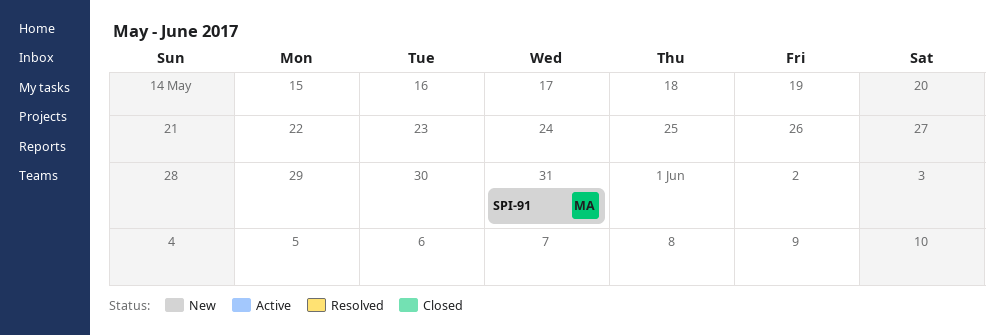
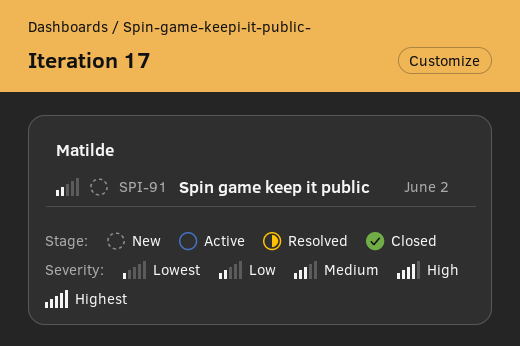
SPI-91, due: May 31 -> Jun 2

